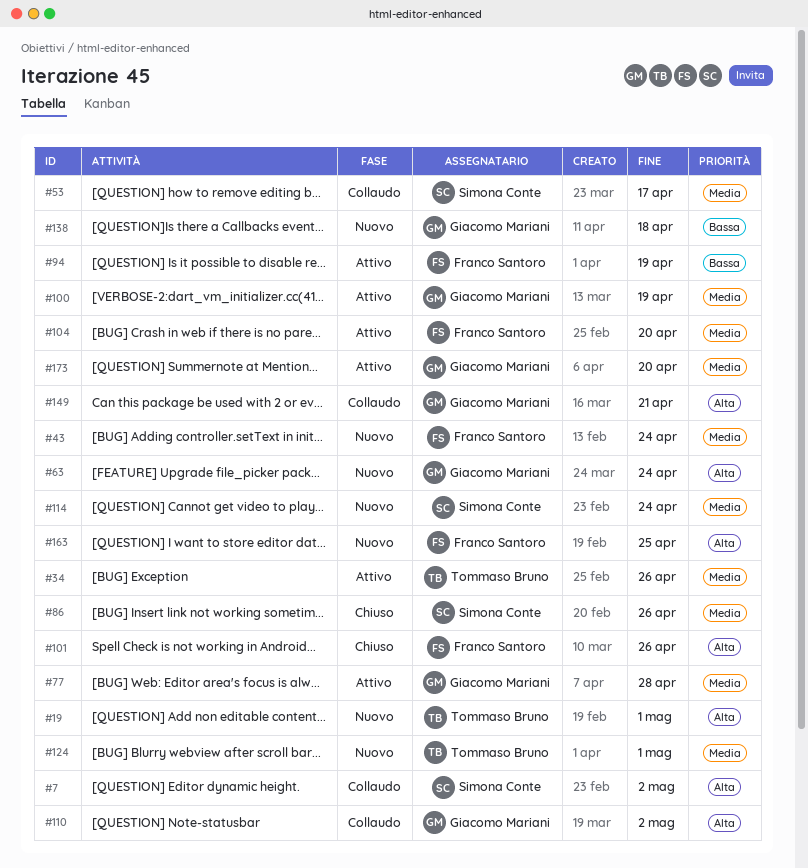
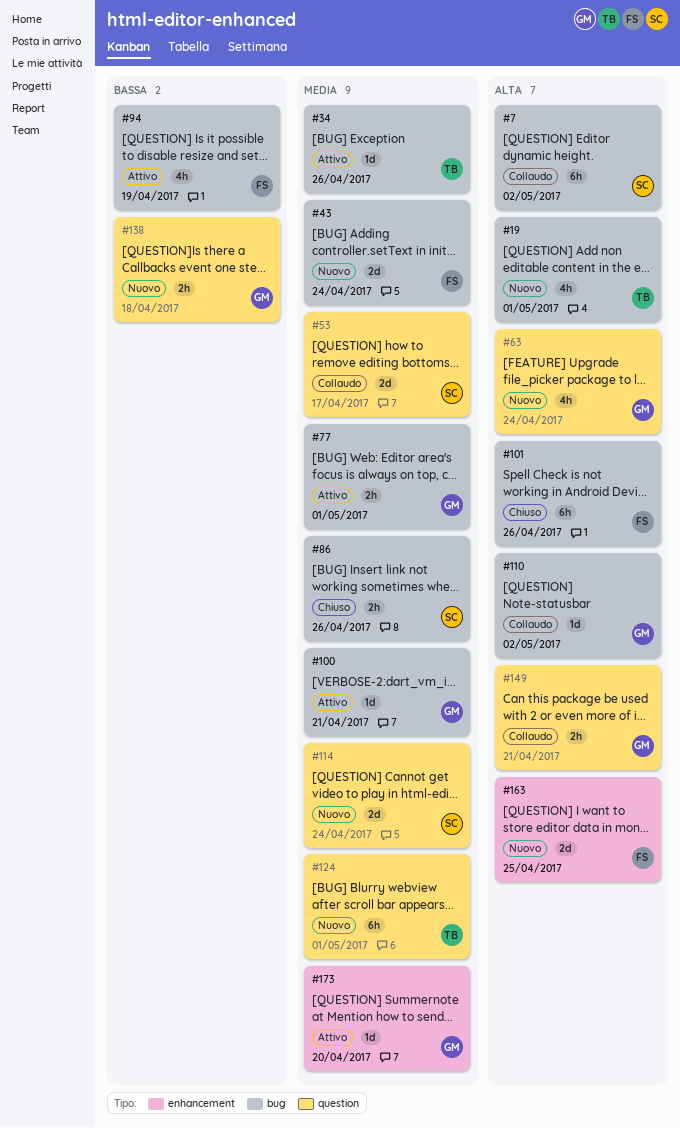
#77, due: Apr 28 -> May 1
#100, due: Apr 19 -> Apr 21
#104: present -> none

